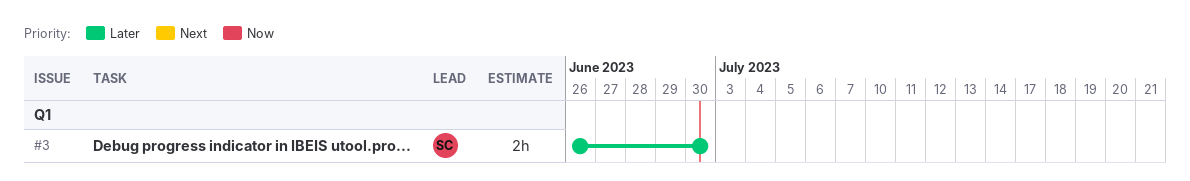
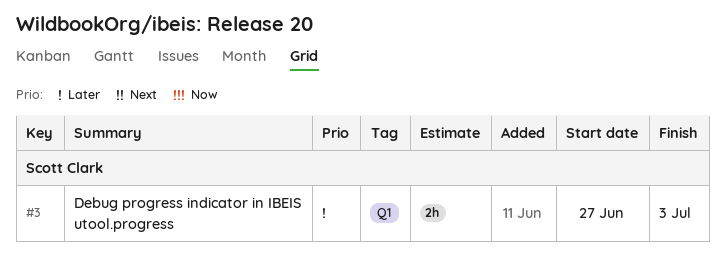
#3, start: Jun 26 -> Jun 27
#3, due: Jun 30 -> Jul 3

